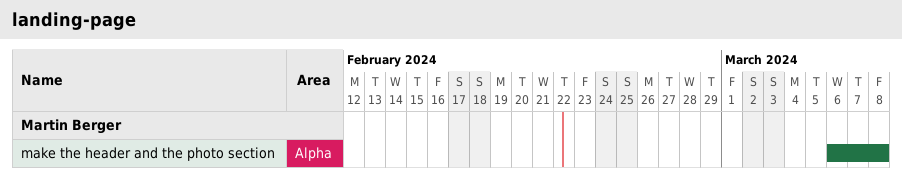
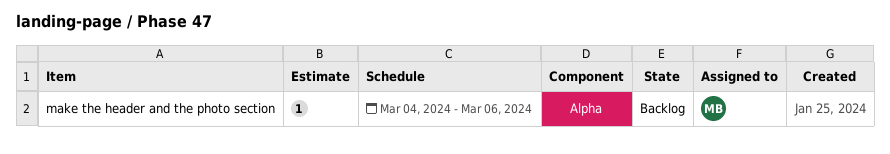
make the header and the photo section, start: Mar 6 -> Mar 4
make the header and the photo section, due: Mar 8 -> Mar 6

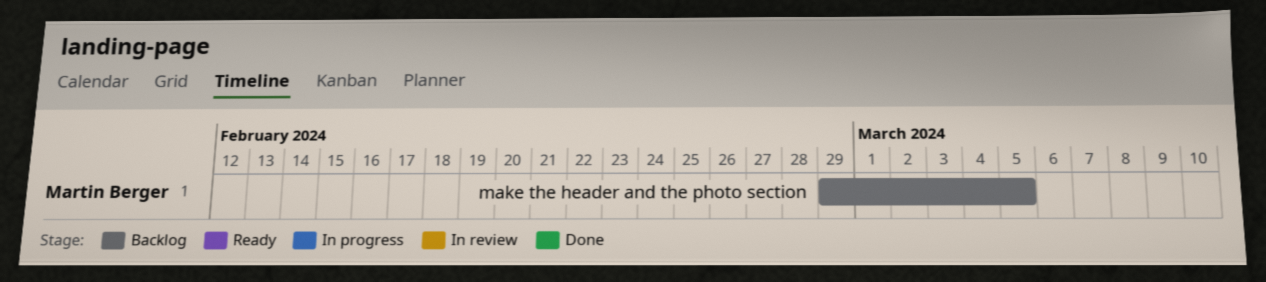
make the header and the photo section, start: Mar 4 -> Feb 29
make the header and the photo section, due: Mar 6 -> Mar 5

